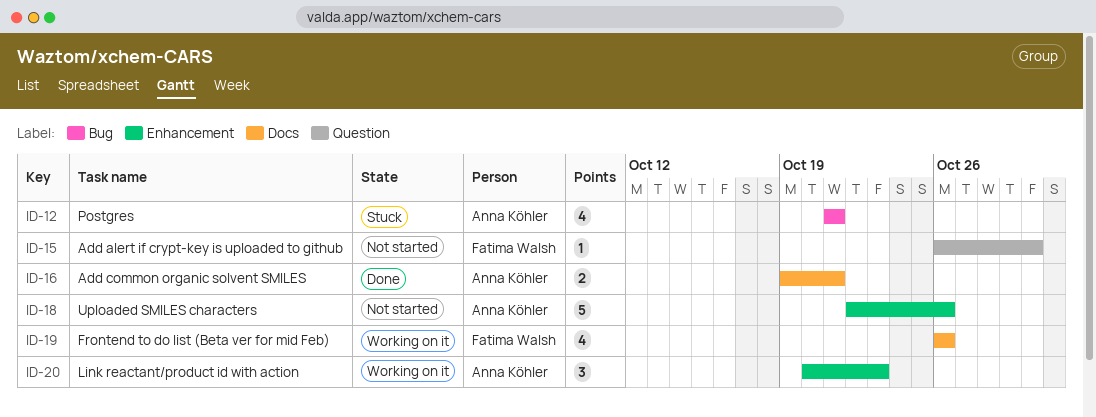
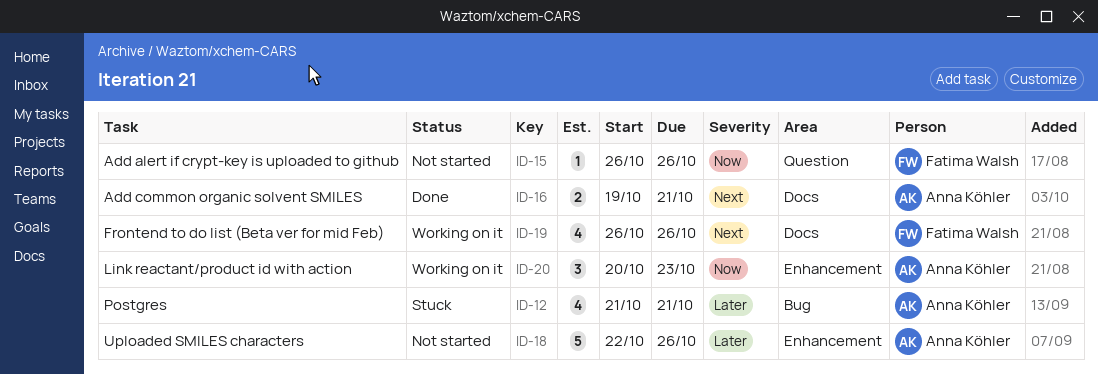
ID-15, due: Oct 30 -> Oct 26

